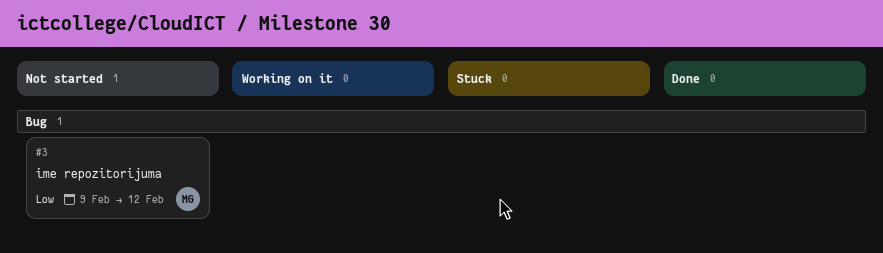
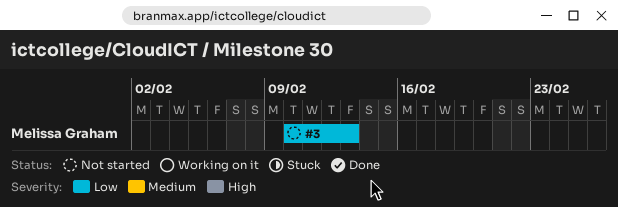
#3, start: Feb 9 -> Feb 10
#3, due: Feb 12 -> Feb 13

